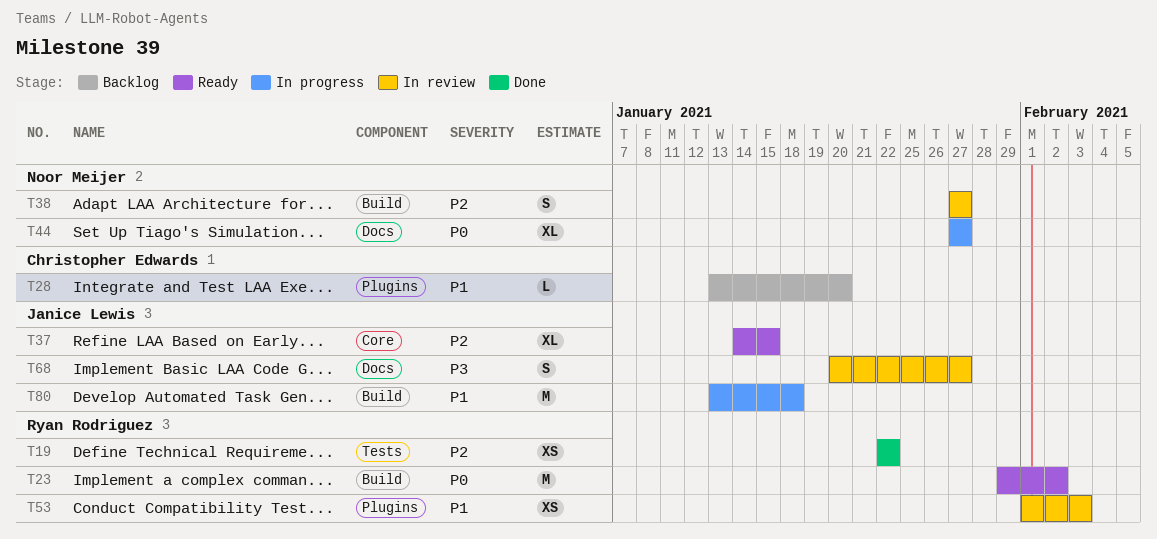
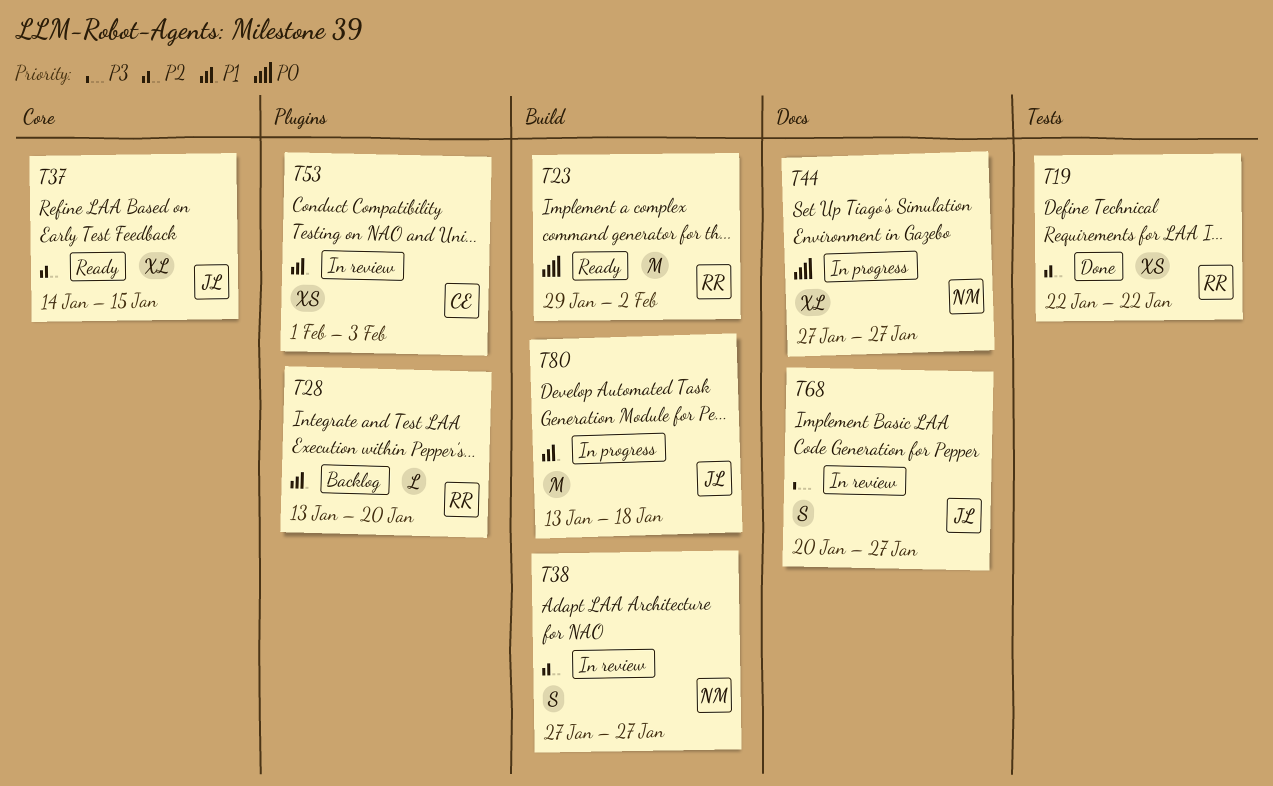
T28, owner: Christopher Edwards -> Ryan Rodriguez
T53, owner: Ryan Rodriguez -> Christopher Edwards

